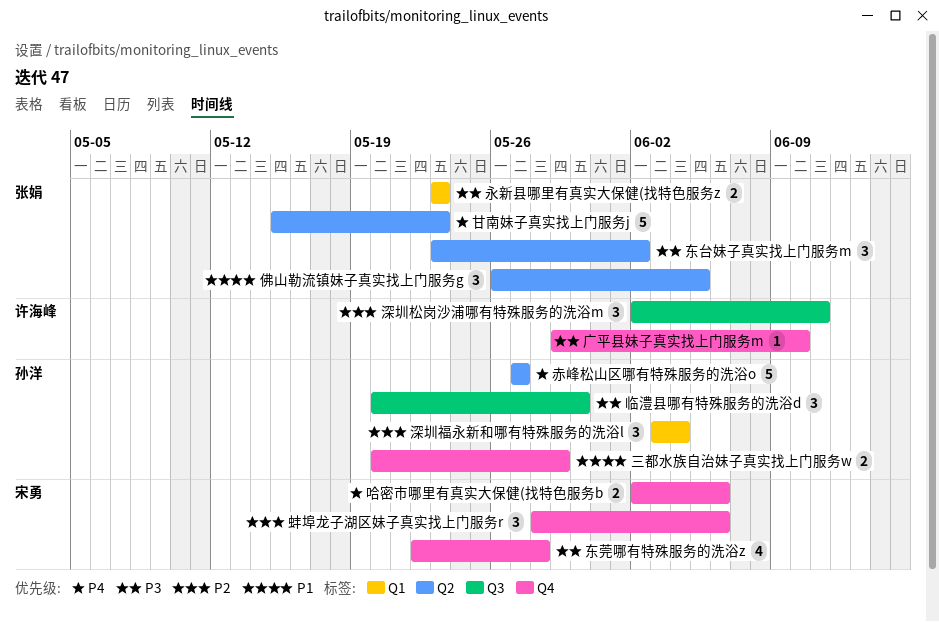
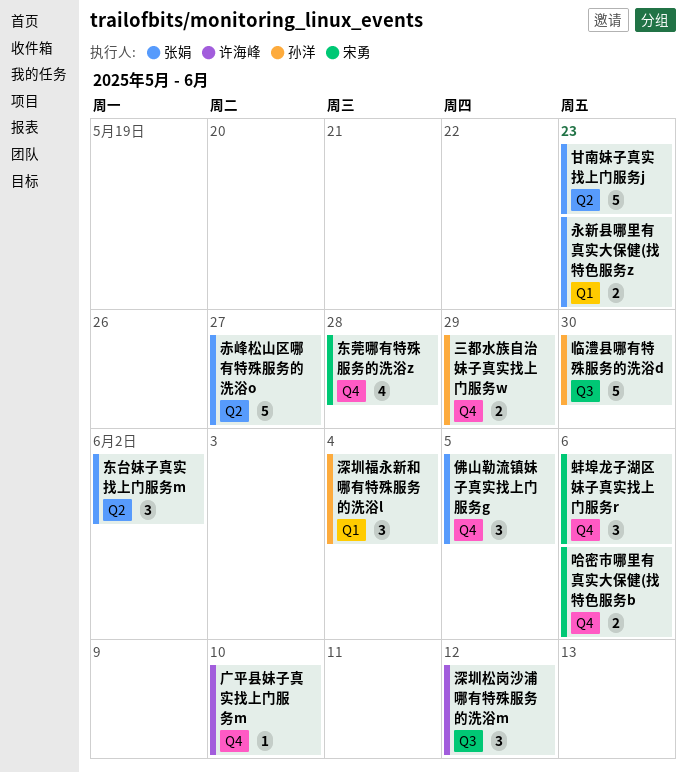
临澧县哪有特殊服务的洗浴d, estimate: 3 -> 5
佛山勒流镇妹子真实找上门服务g, label: Q2 -> Q4
深圳松岗沙浦哪有特殊服务的洗浴m, due: Jun 11 -> Jun 12
赤峰松山区哪有特殊服务的洗浴o, owner: 孙洋 -> 张娟

